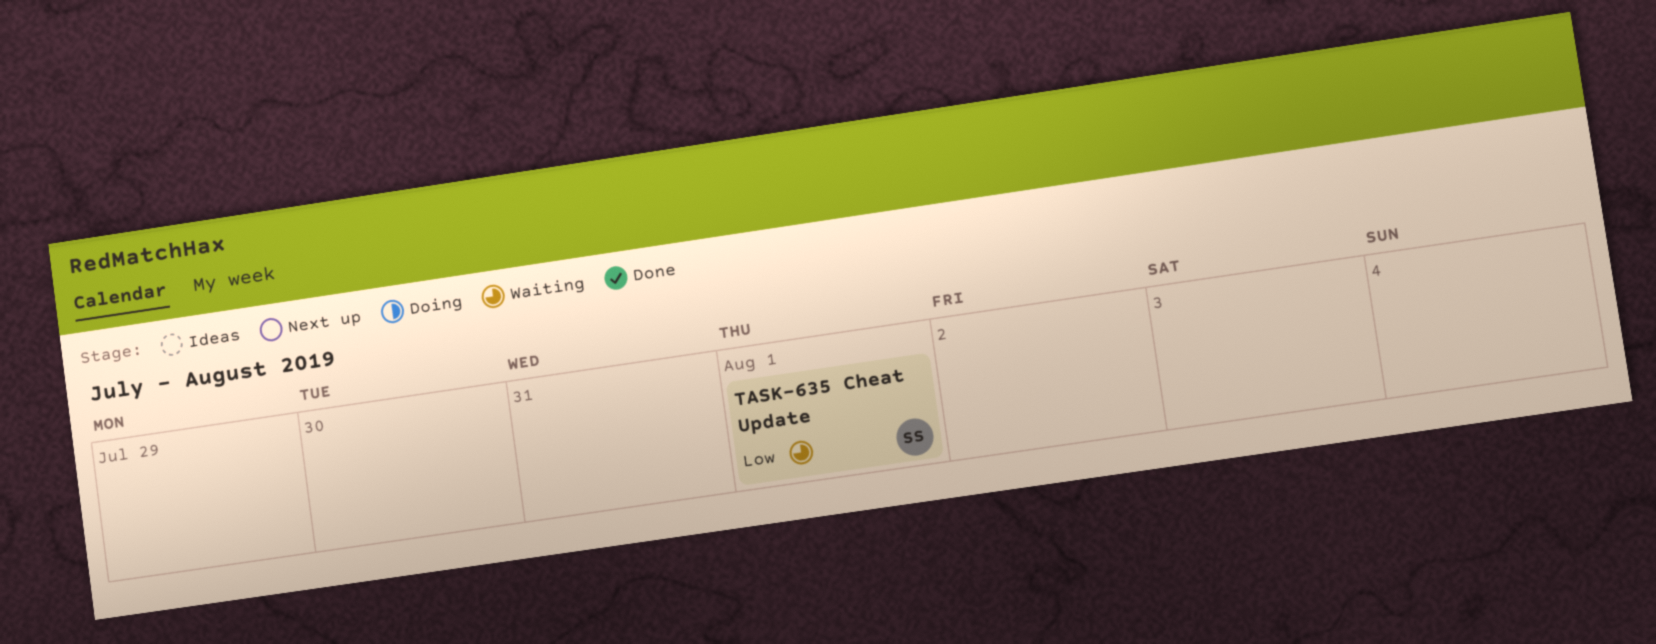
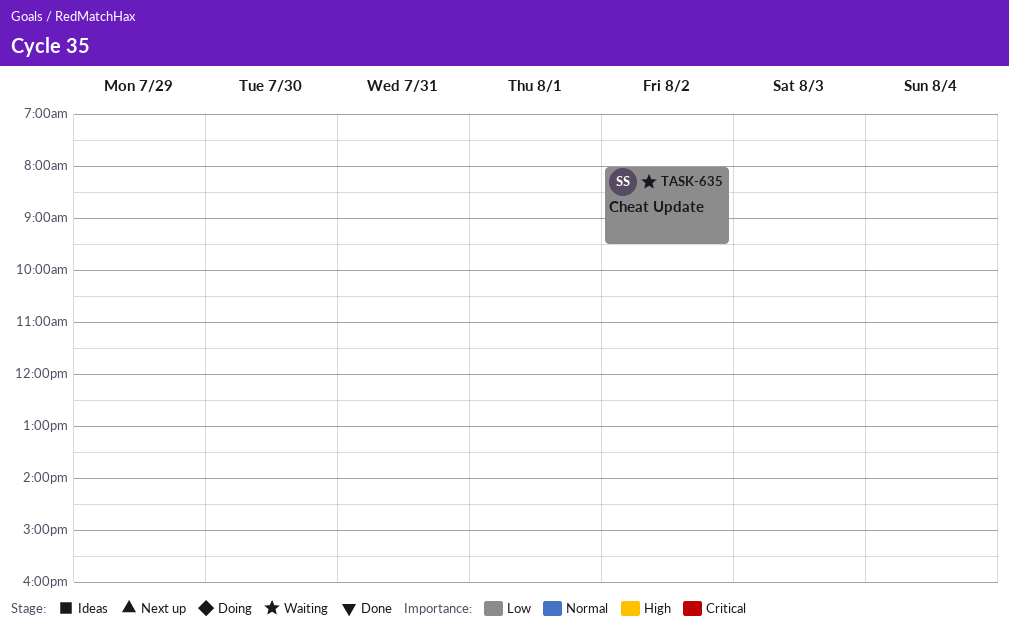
TASK-635, day: Aug 1 -> Aug 2

